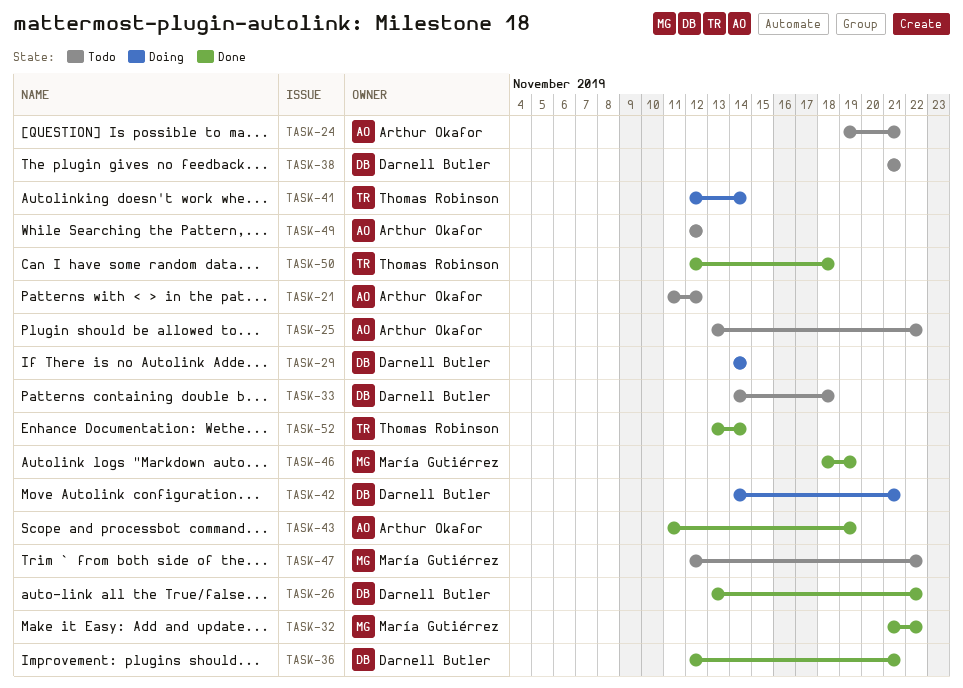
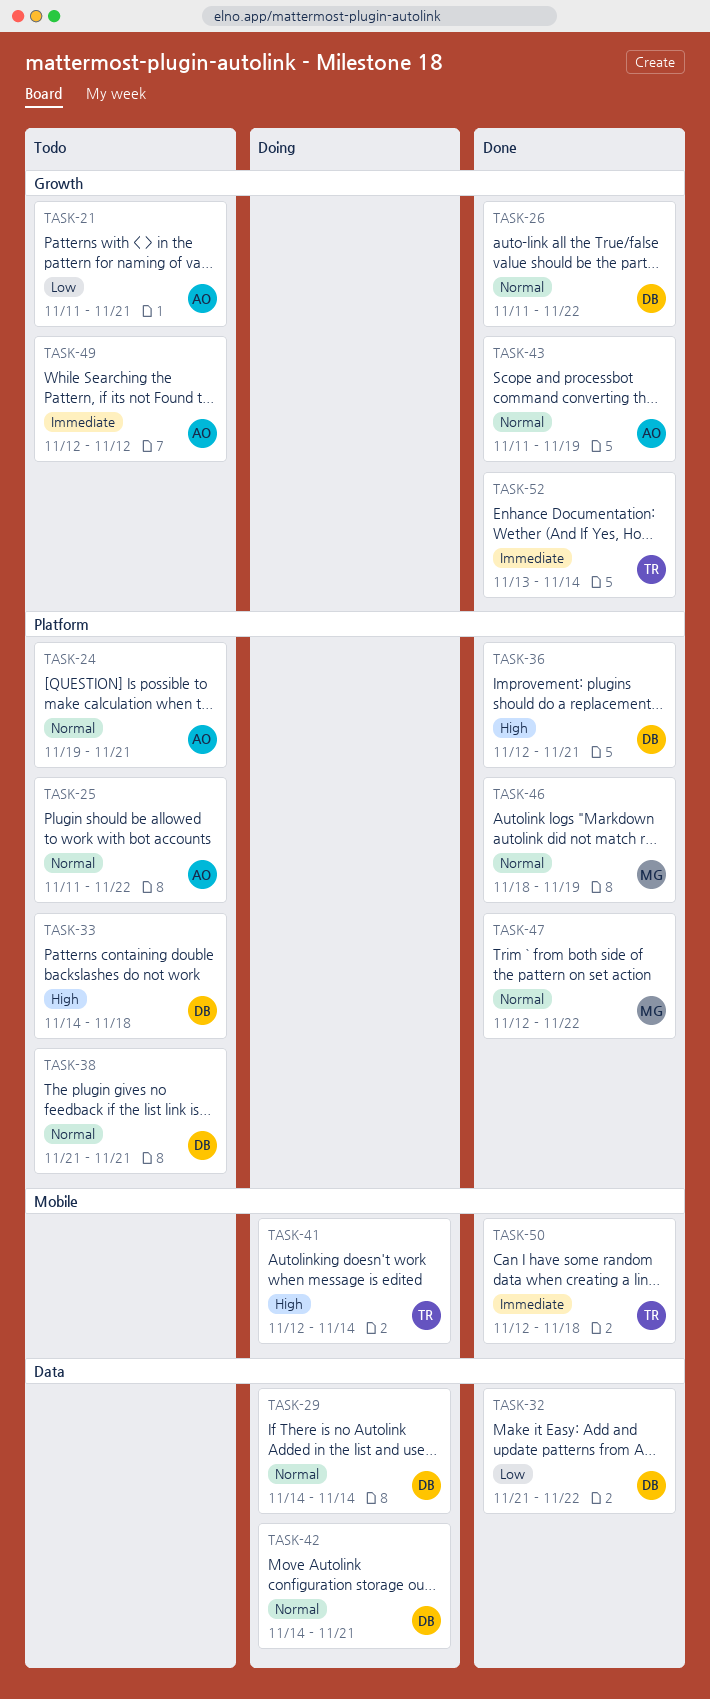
TASK-21, due: Nov 12 -> Nov 21
TASK-25, start: Nov 13 -> Nov 11
TASK-26, start: Nov 13 -> Nov 11
TASK-32, owner: María Gutiérrez -> Darnell Butler
TASK-47, status: Todo -> Done

